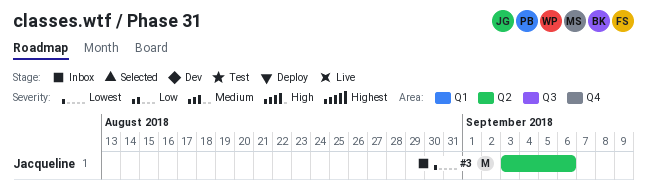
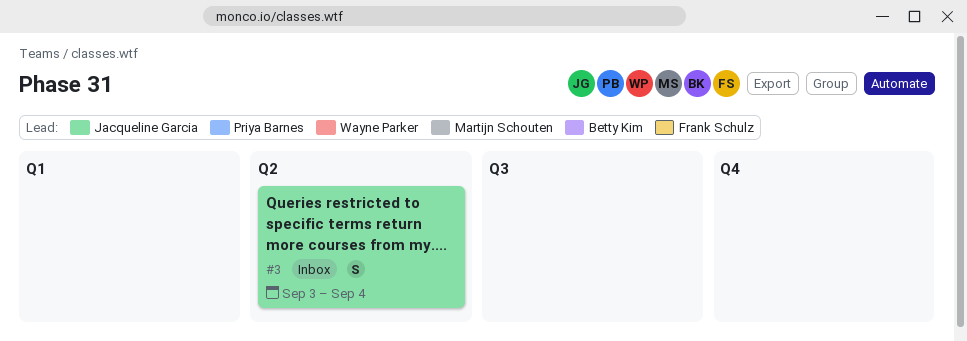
#3, estimate: M -> S
#3, due: Sep 6 -> Sep 4

